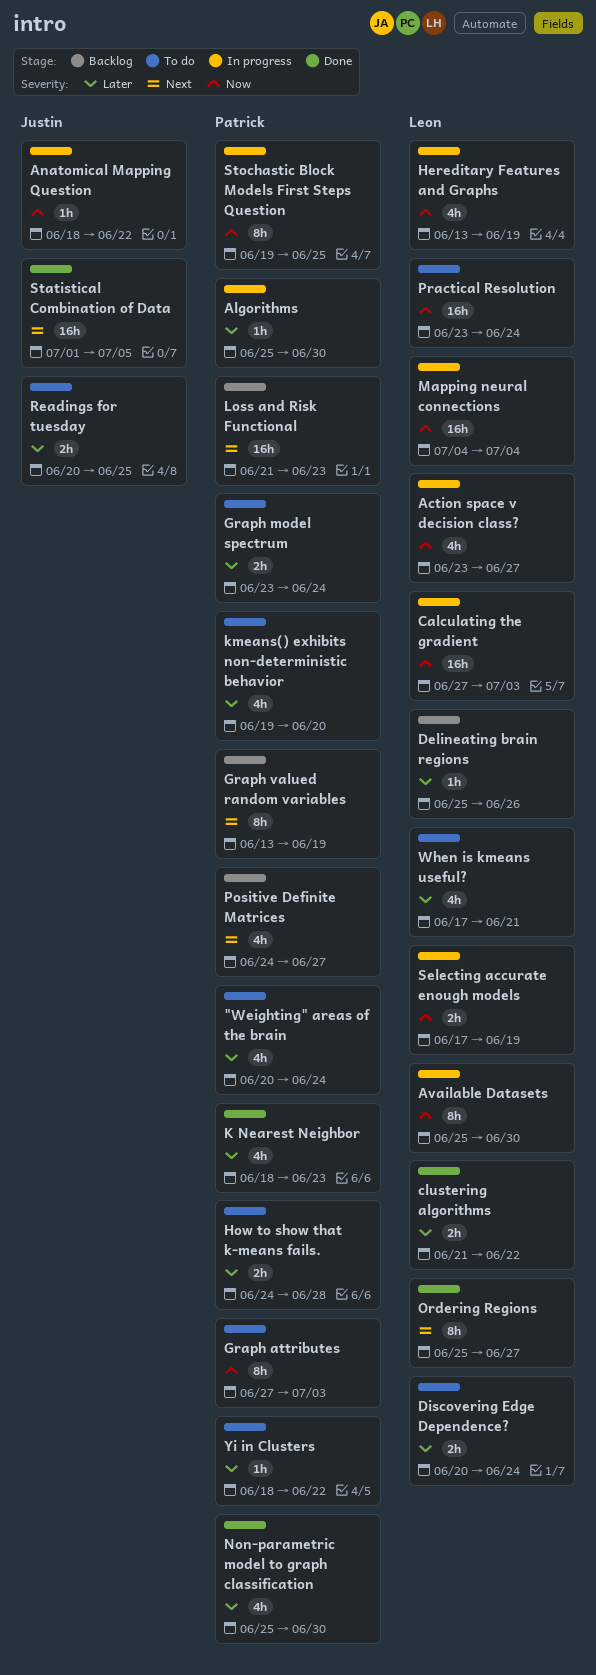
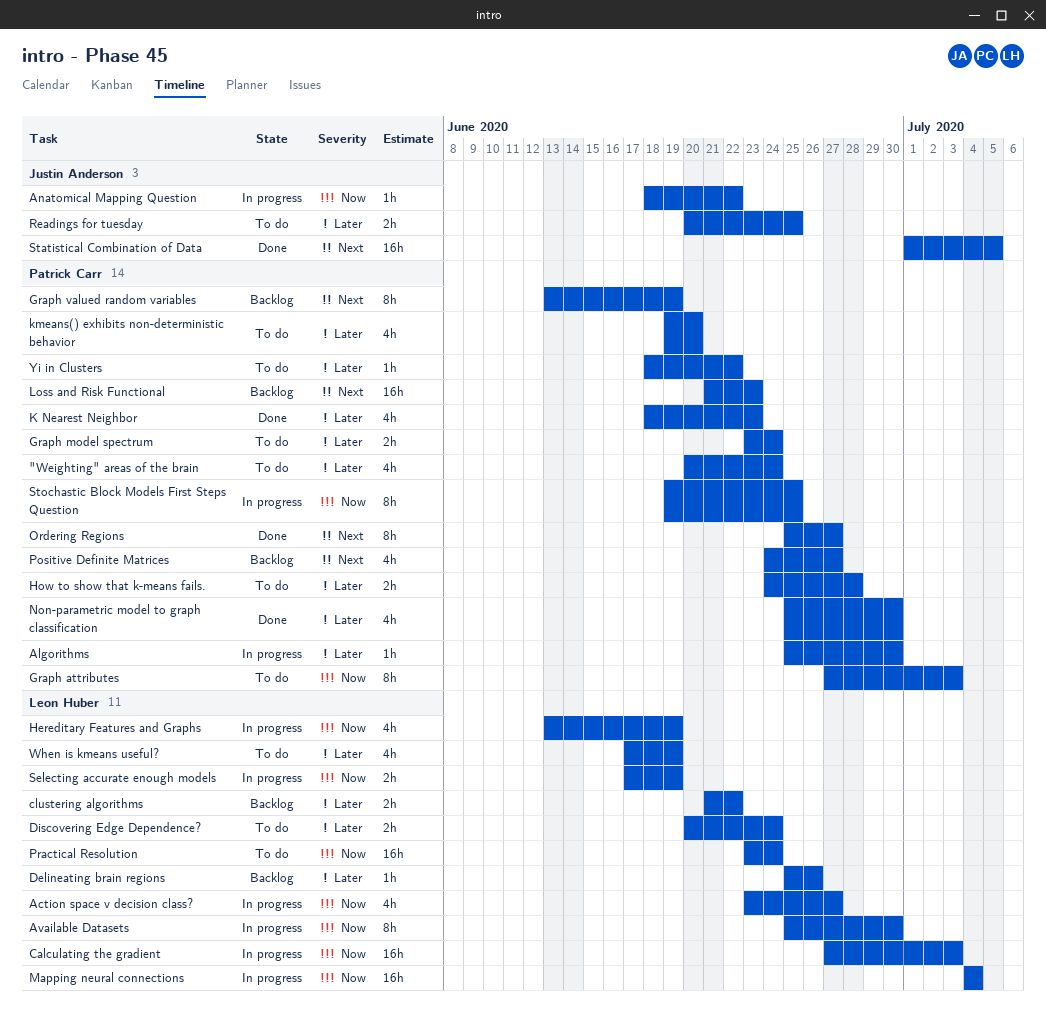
clustering algorithms, status: Done -> Backlog
Ordering Regions, owner: Leon Huber -> Patrick Carr
When is kmeans useful?, due: Jun 21 -> Jun 19

